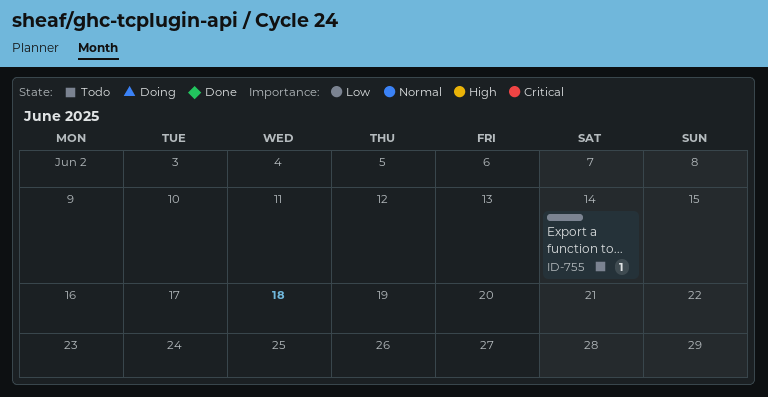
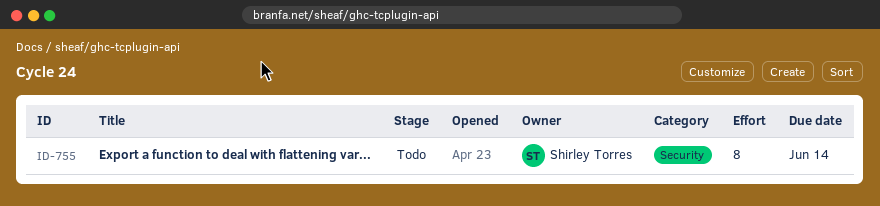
ID-755, estimate: 1 -> 8

